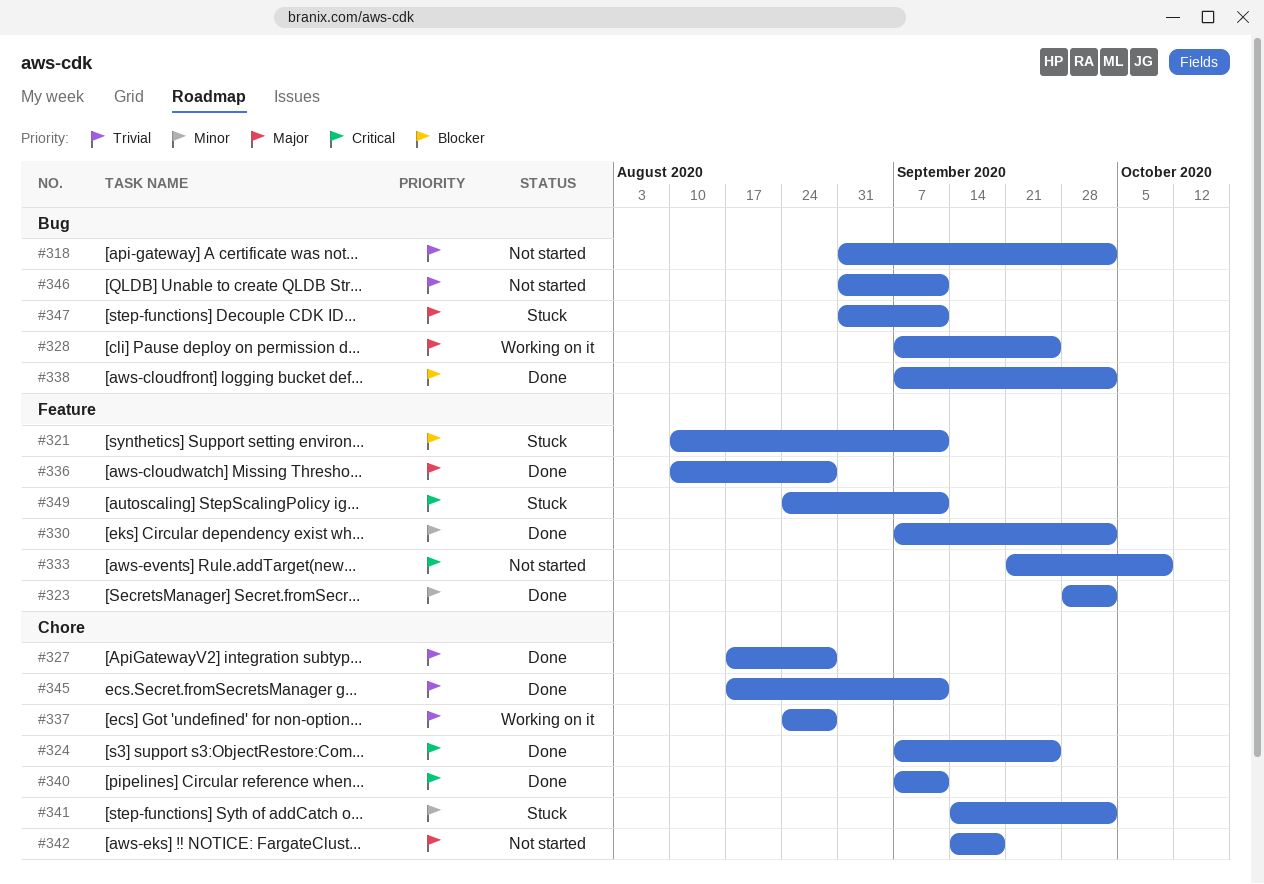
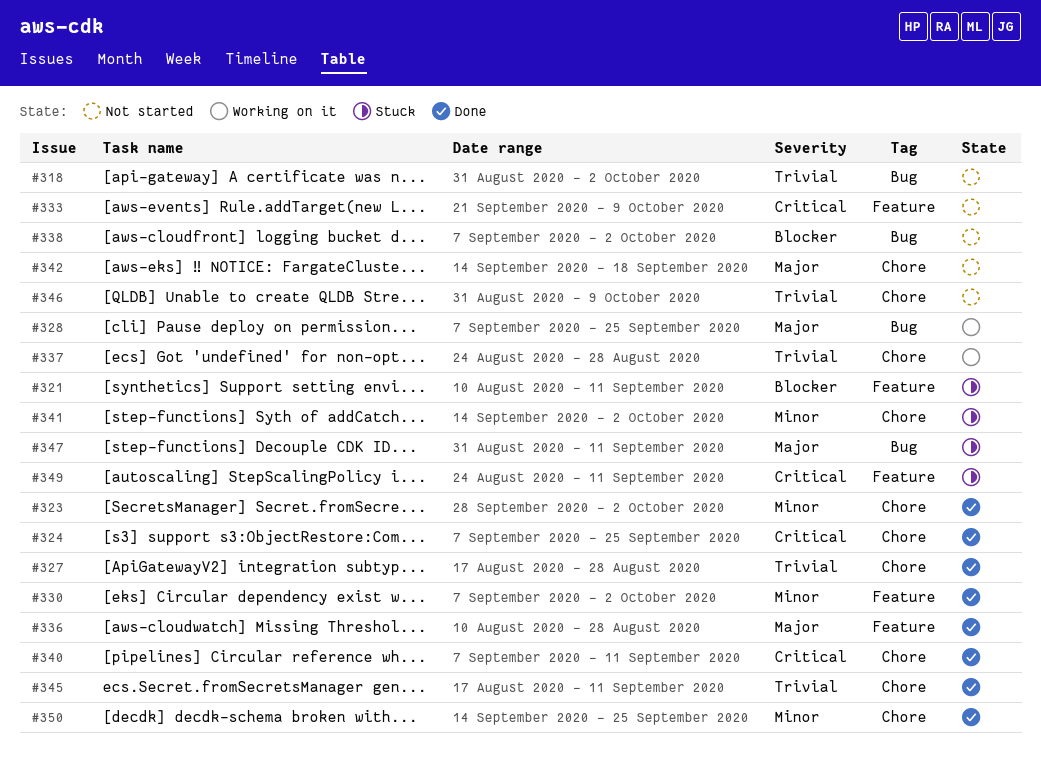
#323, label: Feature -> Chore
#338, status: Done -> Not started
#346, label: Bug -> Chore
#346, due: Sep 11 -> Oct 9
#350: none -> present

